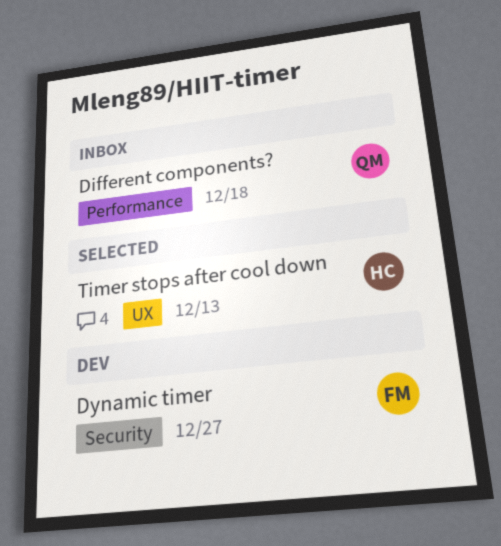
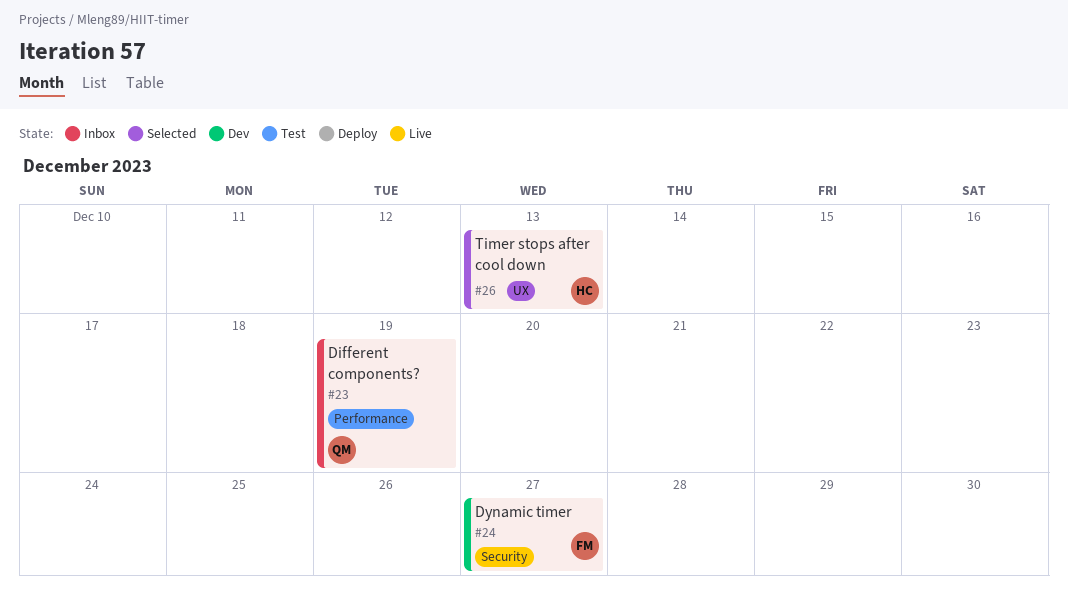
Different components?, due: Dec 18 -> Dec 19

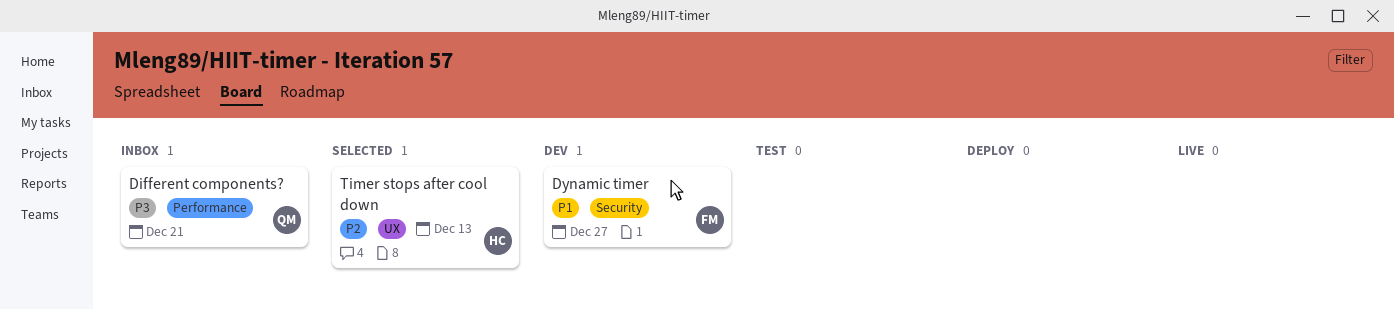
Different components?, due: Dec 19 -> Dec 21

